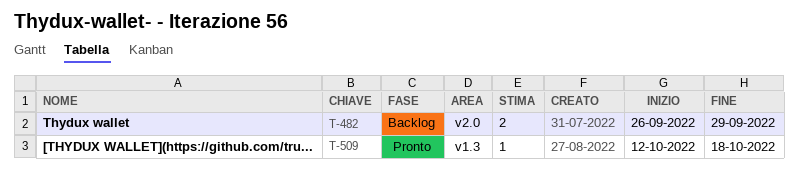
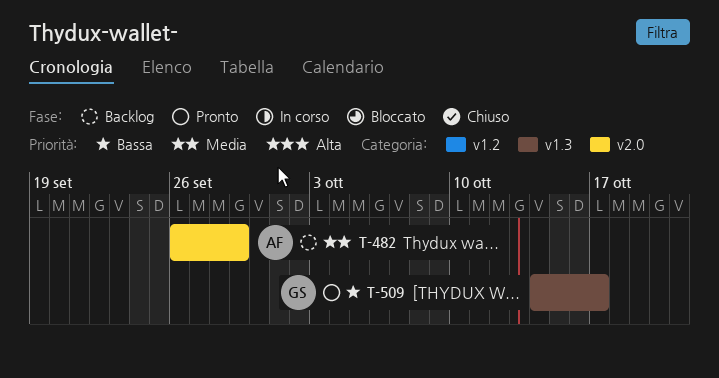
T-509, start: Oct 12 -> Oct 14
T-509, due: Oct 18 -> Oct 17

